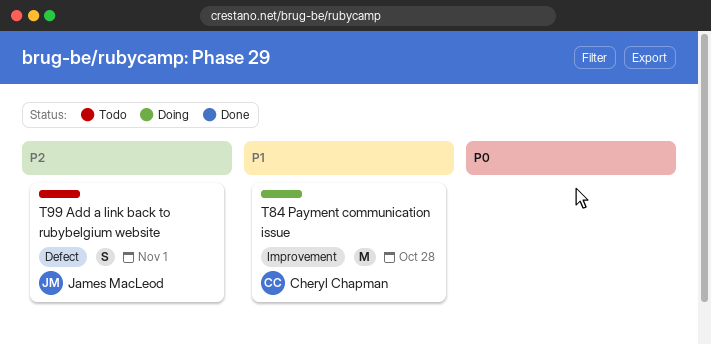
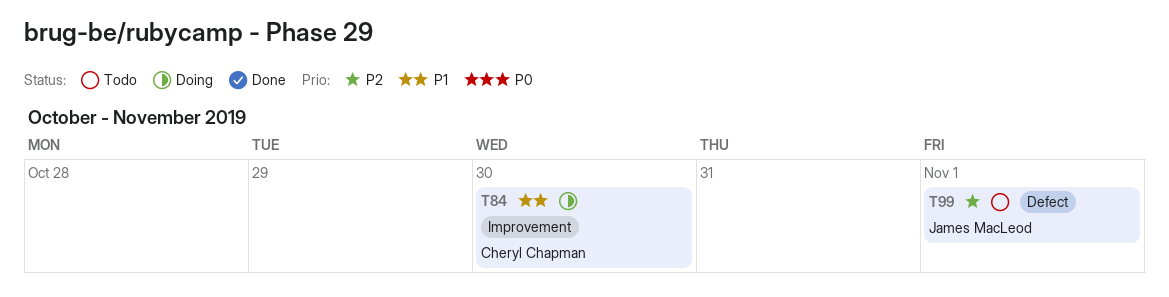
T84, due: Oct 28 -> Oct 30

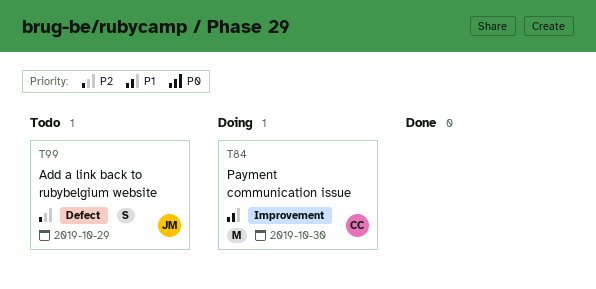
T99, due: Nov 1 -> Oct 29

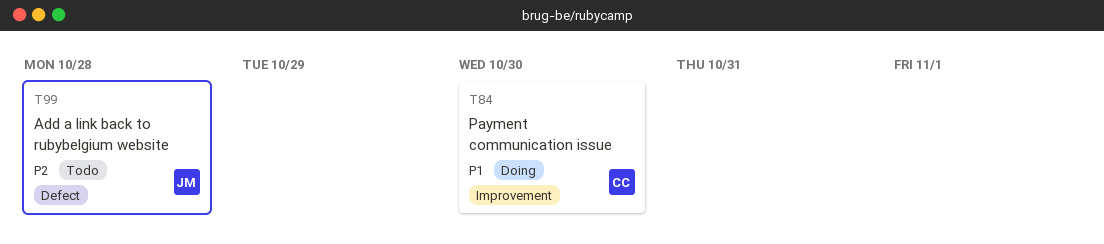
T99, due: Oct 29 -> Oct 28

